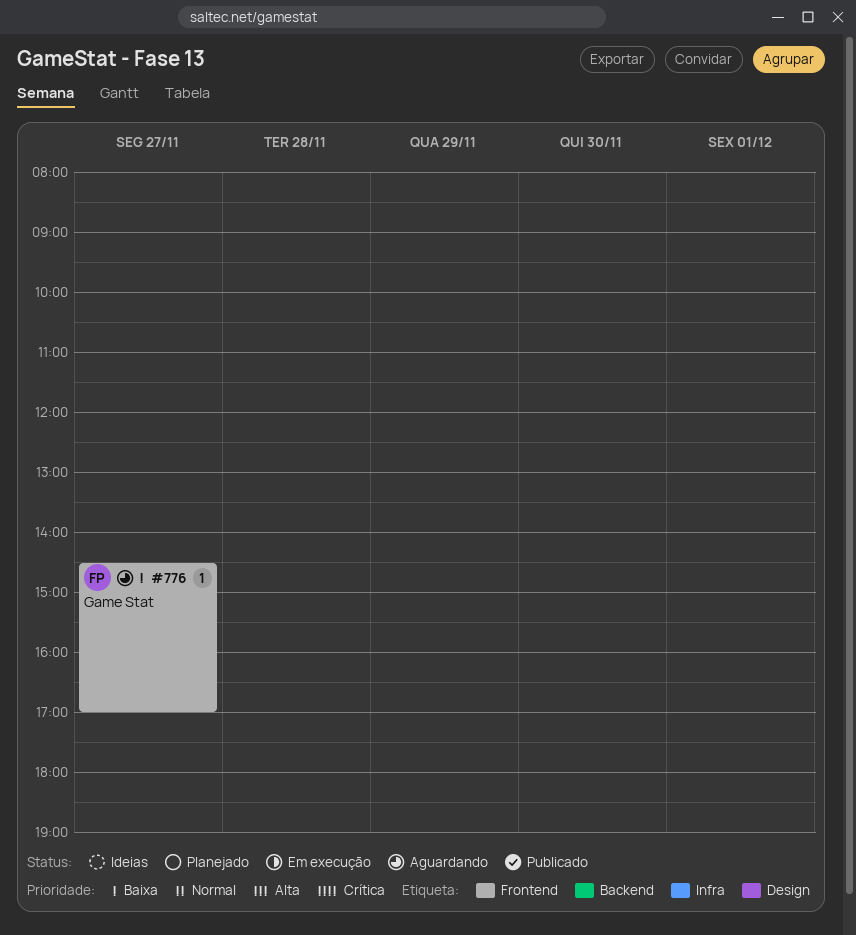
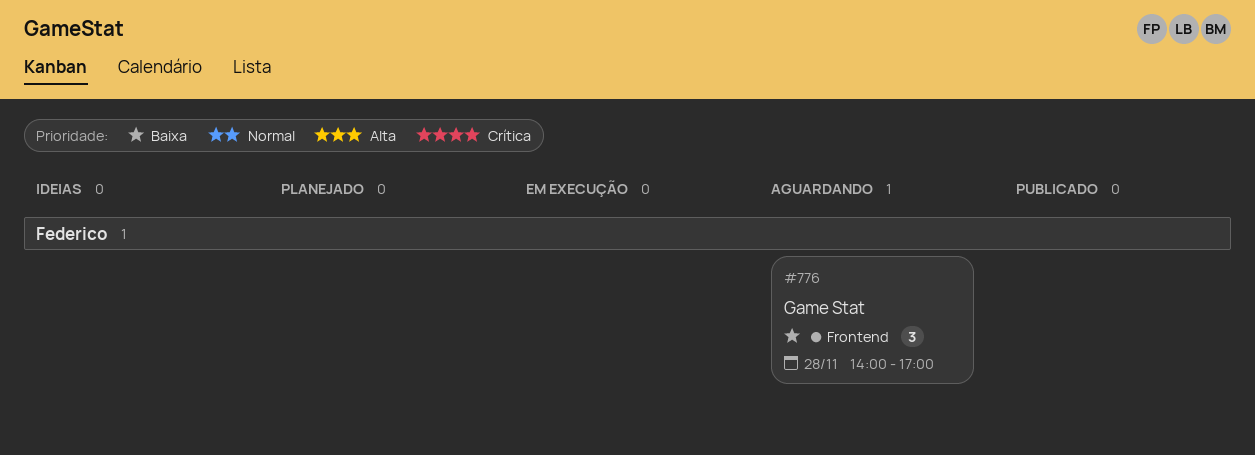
#776, estimate: 1 -> 3
#776, day: Nov 27 -> Nov 28
#776, begins: 14:30 -> 14:00

